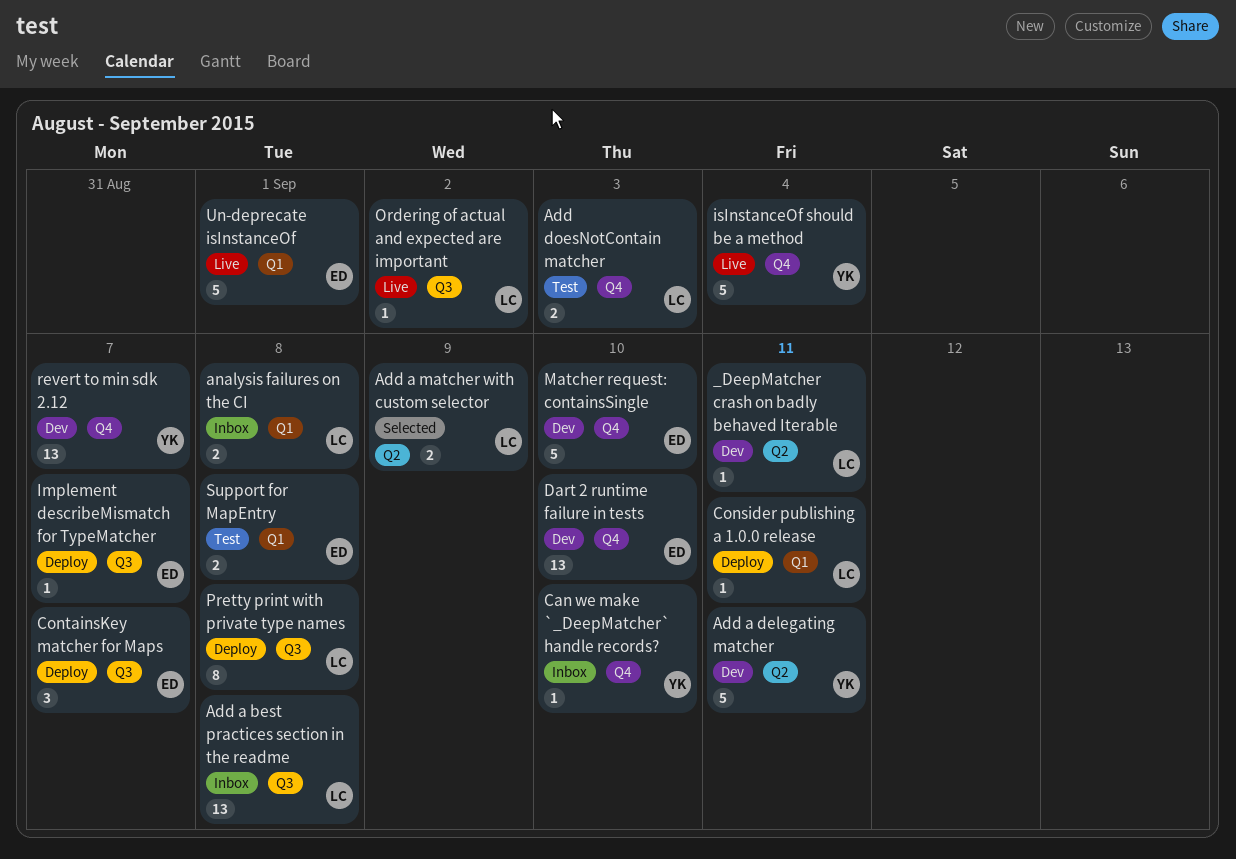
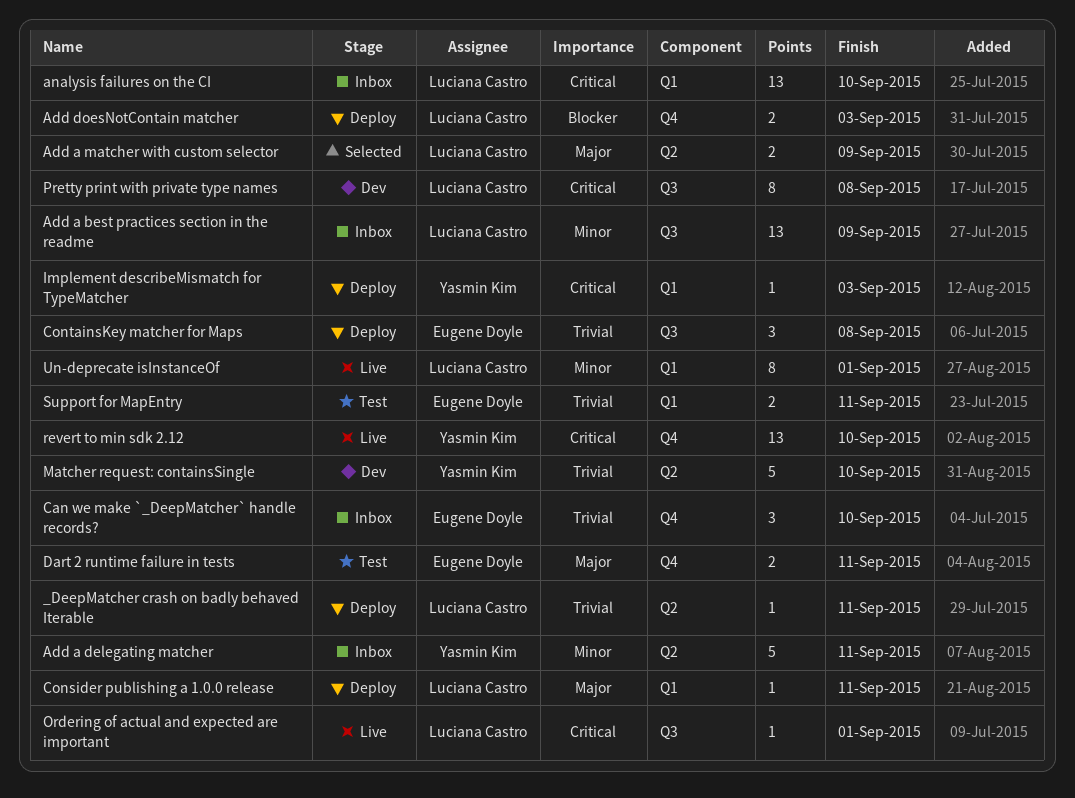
_DeepMatcher crash on badly behaved Iterable, status: Dev -> Deploy
Add a best practices section in the readme, due: Sep 8 -> Sep 9
Add a delegating matcher, status: Dev -> Inbox
Add doesNotContain matcher, status: Test -> Deploy
analysis failures on the CI, estimate: 2 -> 13
analysis failures on the CI, due: Sep 8 -> Sep 10
Can we make `_DeepMatcher` handle records?, owner: Yasmin Kim -> Eugene Doyle
Can we make `_DeepMatcher` handle records?, estimate: 1 -> 3
ContainsKey matcher for Maps, due: Sep 7 -> Sep 8
Dart 2 runtime failure in tests, status: Dev -> Test
Dart 2 runtime failure in tests, estimate: 13 -> 2
Dart 2 runtime failure in tests, due: Sep 10 -> Sep 11
Implement describeMismatch for TypeMatcher, owner: Eugene Doyle -> Yasmin Kim
Implement describeMismatch for TypeMatcher, label: Q3 -> Q1
Implement describeMismatch for TypeMatcher, due: Sep 7 -> Sep 3
isInstanceOf should be a method: present -> none
Matcher request: containsSingle, owner: Eugene Doyle -> Yasmin Kim
Matcher request: containsSingle, label: Q4 -> Q2
Ordering of actual and expected are important, due: Sep 2 -> Sep 1
Pretty print with private type names, status: Deploy -> Dev
revert to min sdk 2.12, status: Dev -> Live
revert to min sdk 2.12, due: Sep 7 -> Sep 10
Support for MapEntry, due: Sep 8 -> Sep 11
Un-deprecate isInstanceOf, owner: Eugene Doyle -> Luciana Castro
Un-deprecate isInstanceOf, estimate: 5 -> 8

